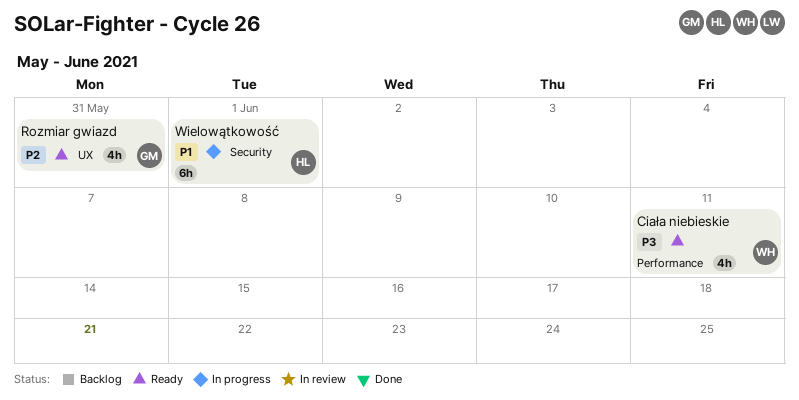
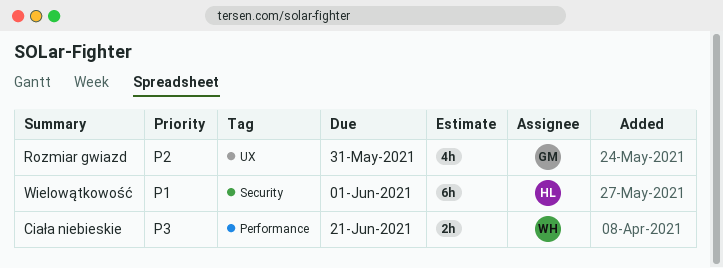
Ciała niebieskie, estimate: 4h -> 2h
Ciała niebieskie, due: Jun 11 -> Jun 21

